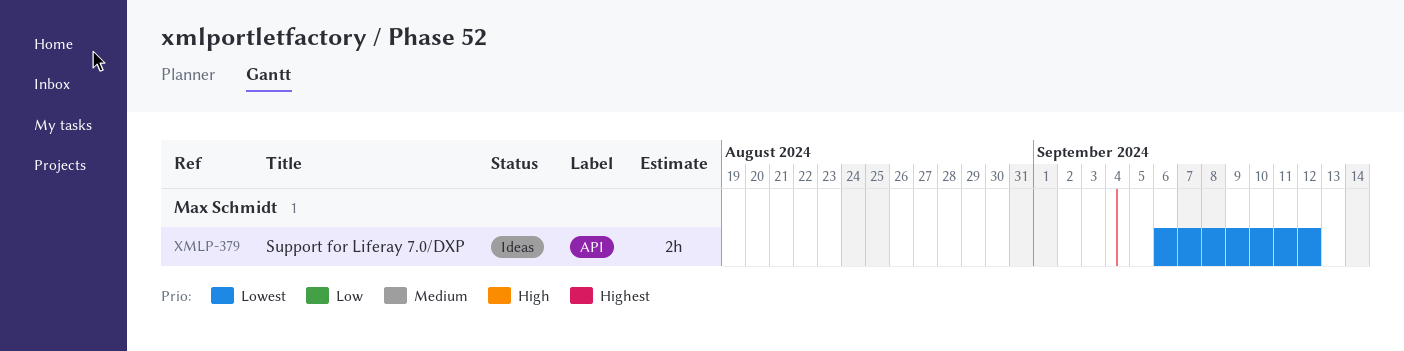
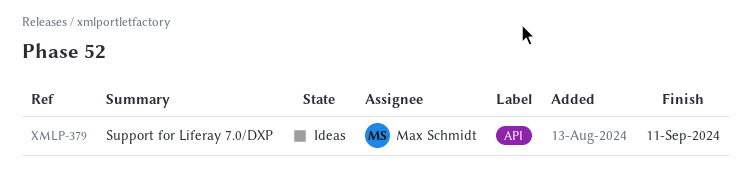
XMLP-379, due: Sep 12 -> Sep 11

